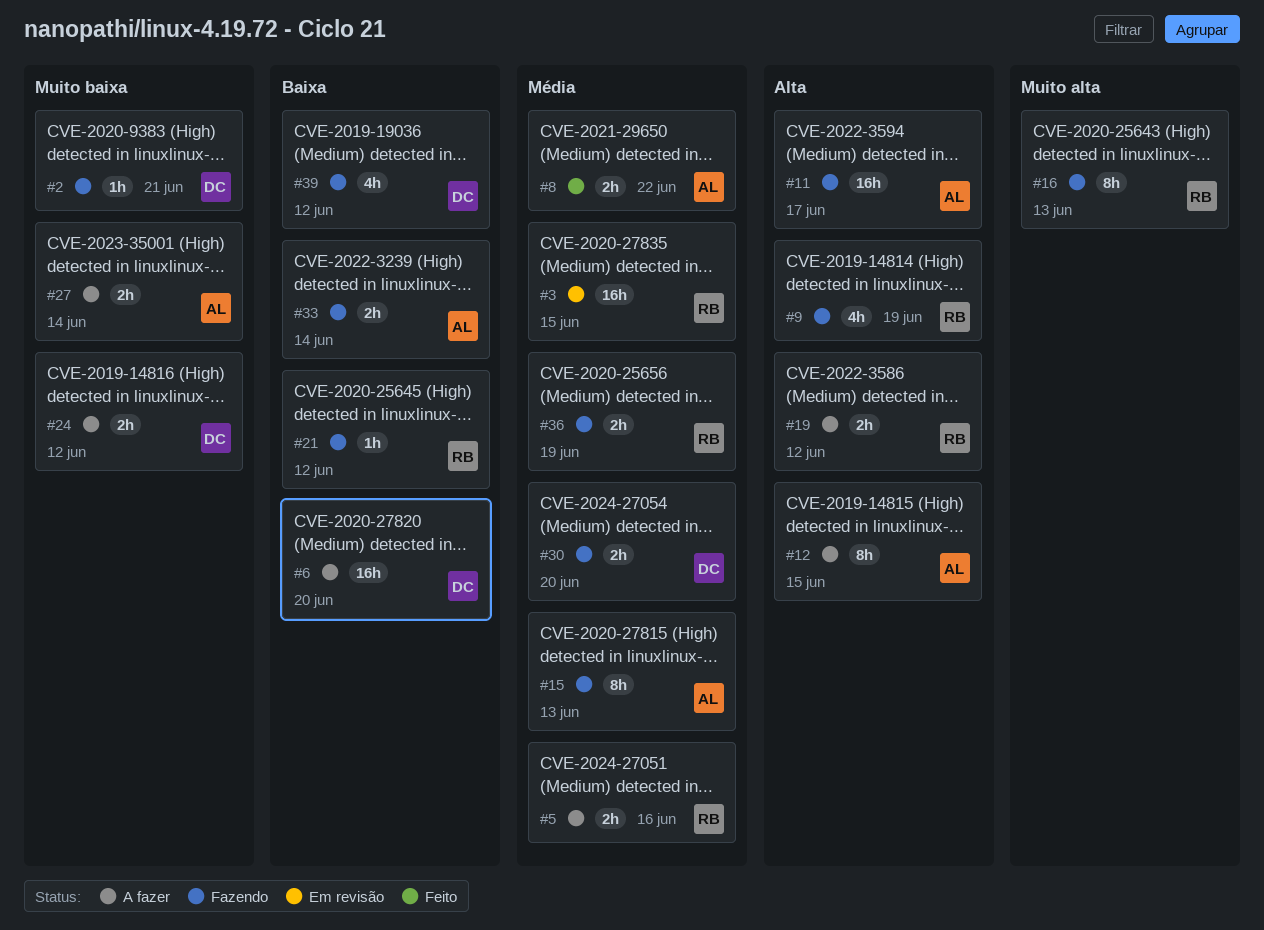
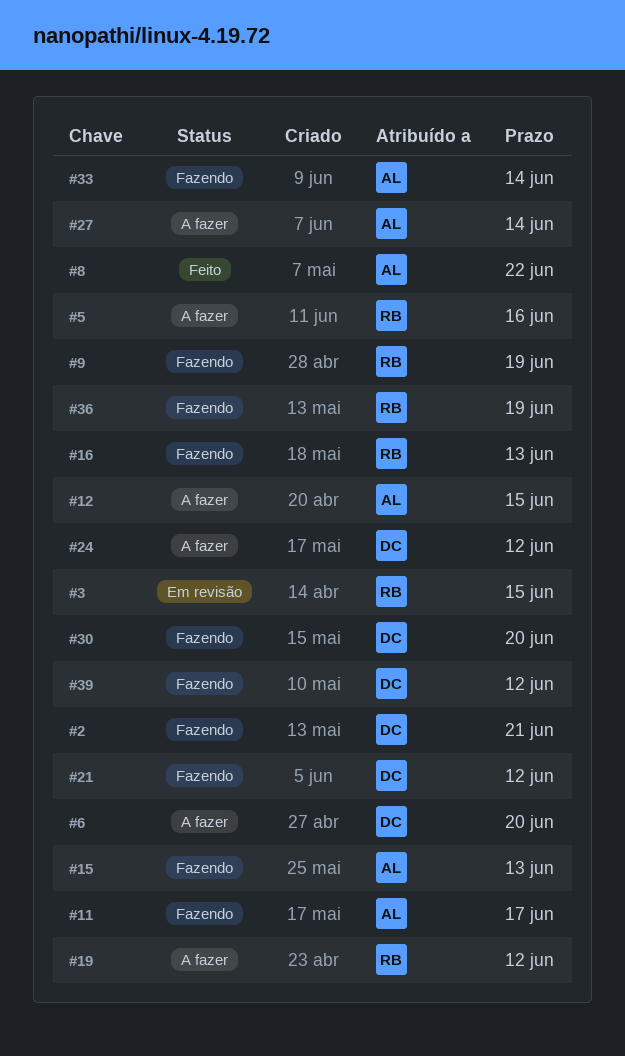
#21, owner: RB -> DC

